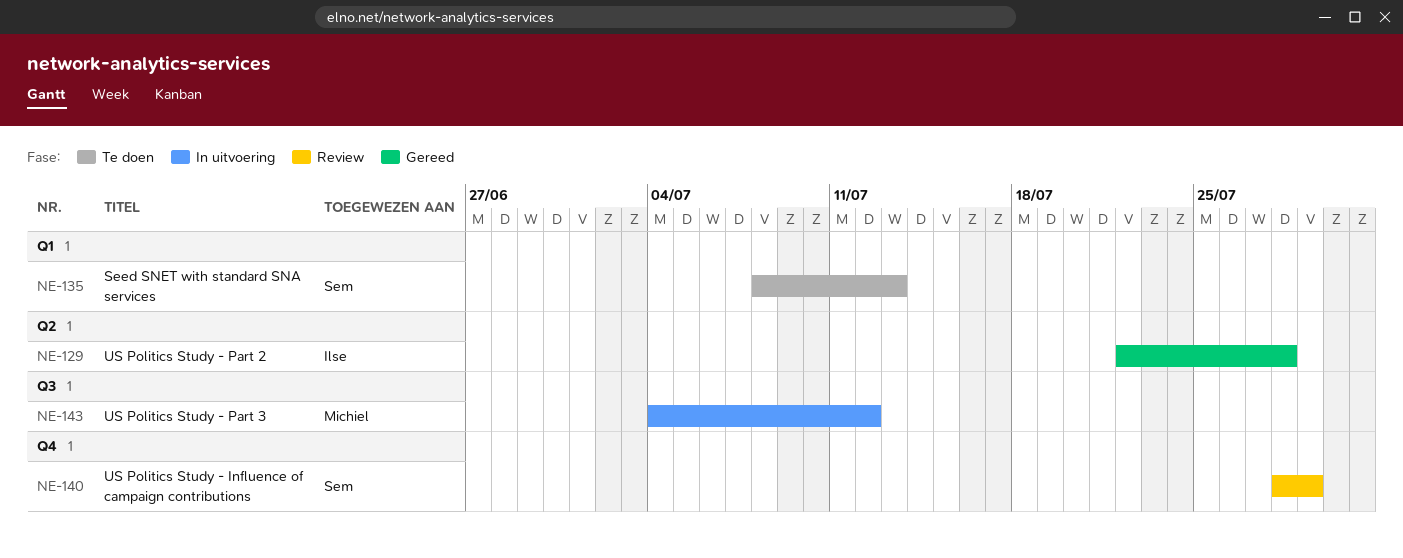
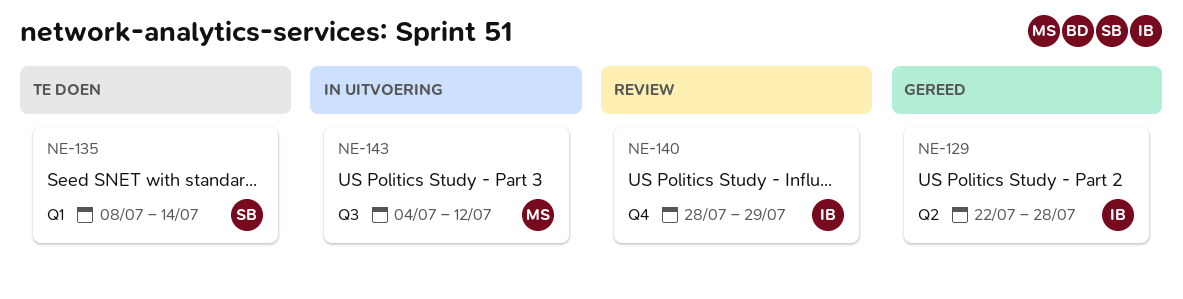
NE-135, due: Jul 13 -> Jul 14
NE-140, owner: Sem -> Ilse

